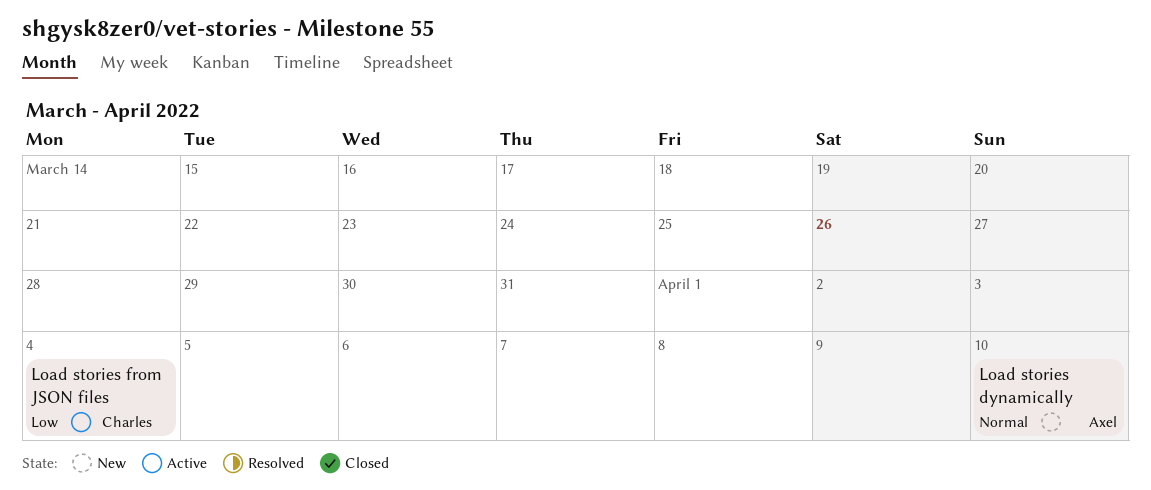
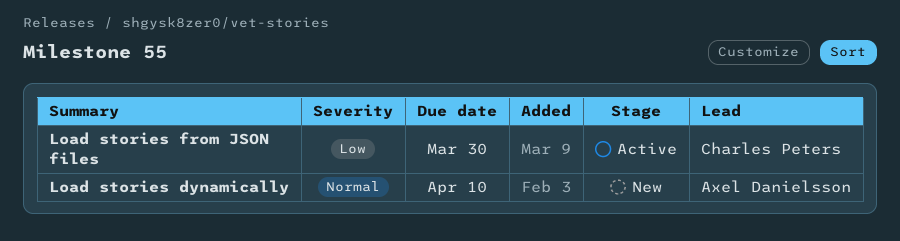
Load stories from JSON files, due: Apr 4 -> Mar 30

